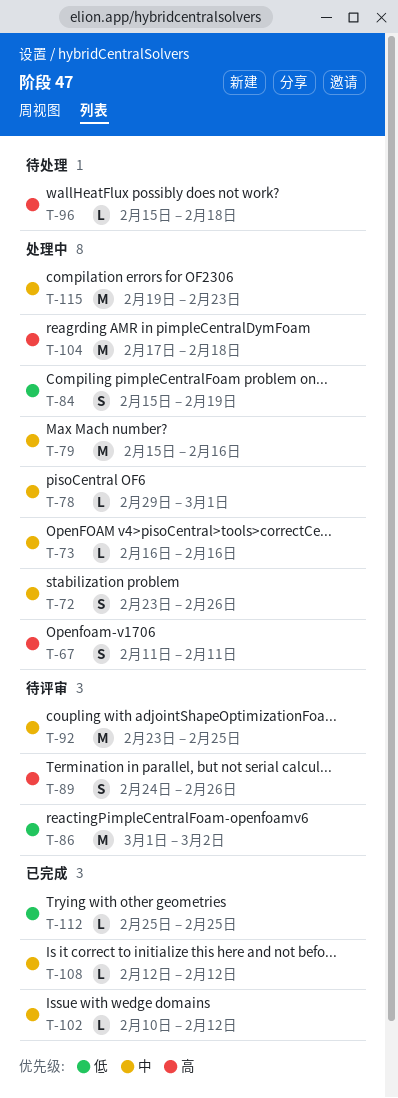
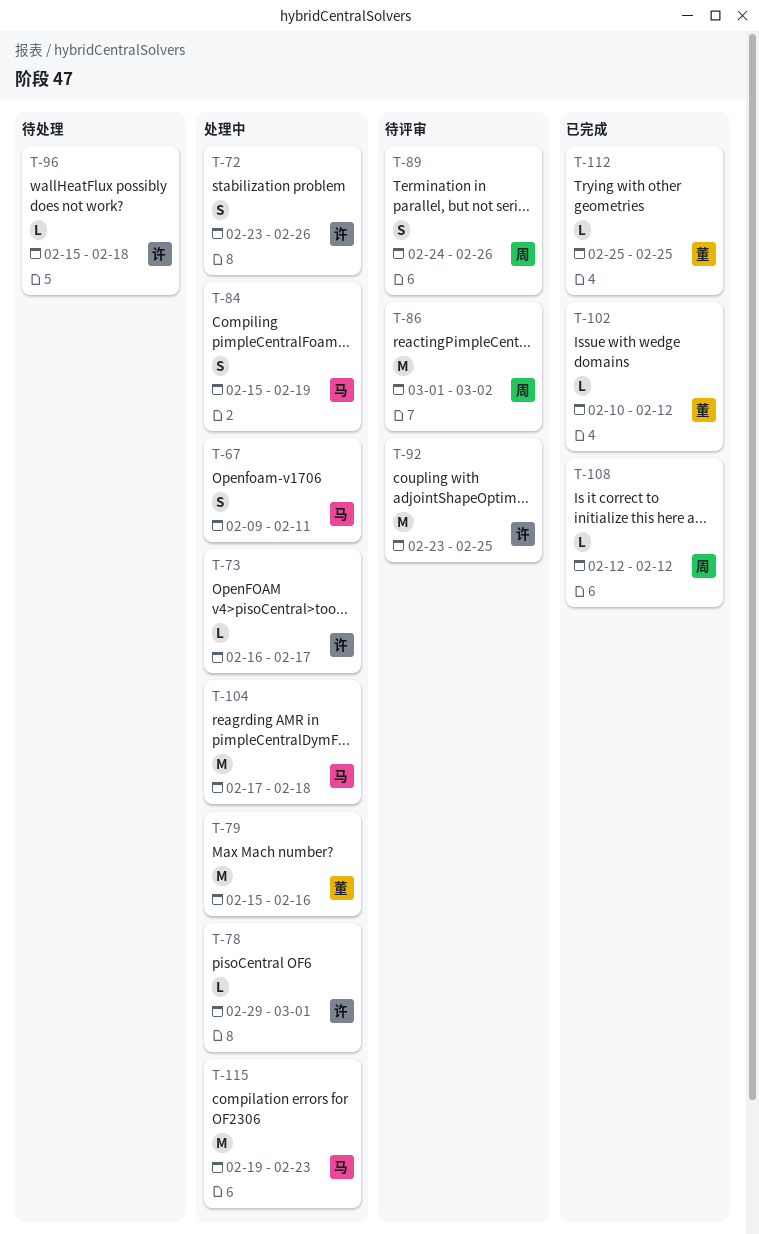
T-67, start: Feb 11 -> Feb 9
T-73, due: Feb 16 -> Feb 17

